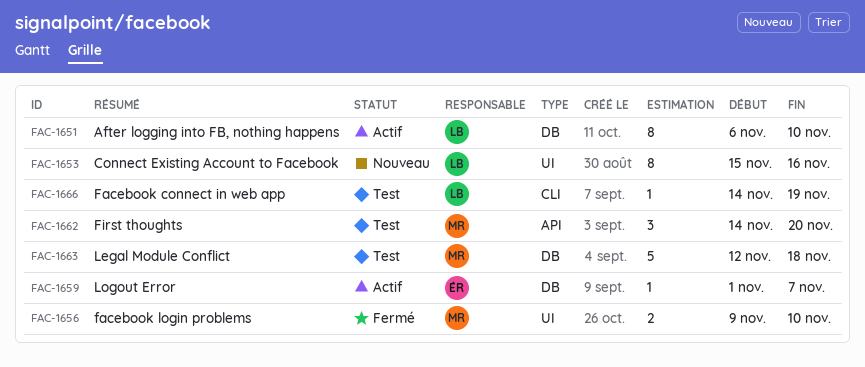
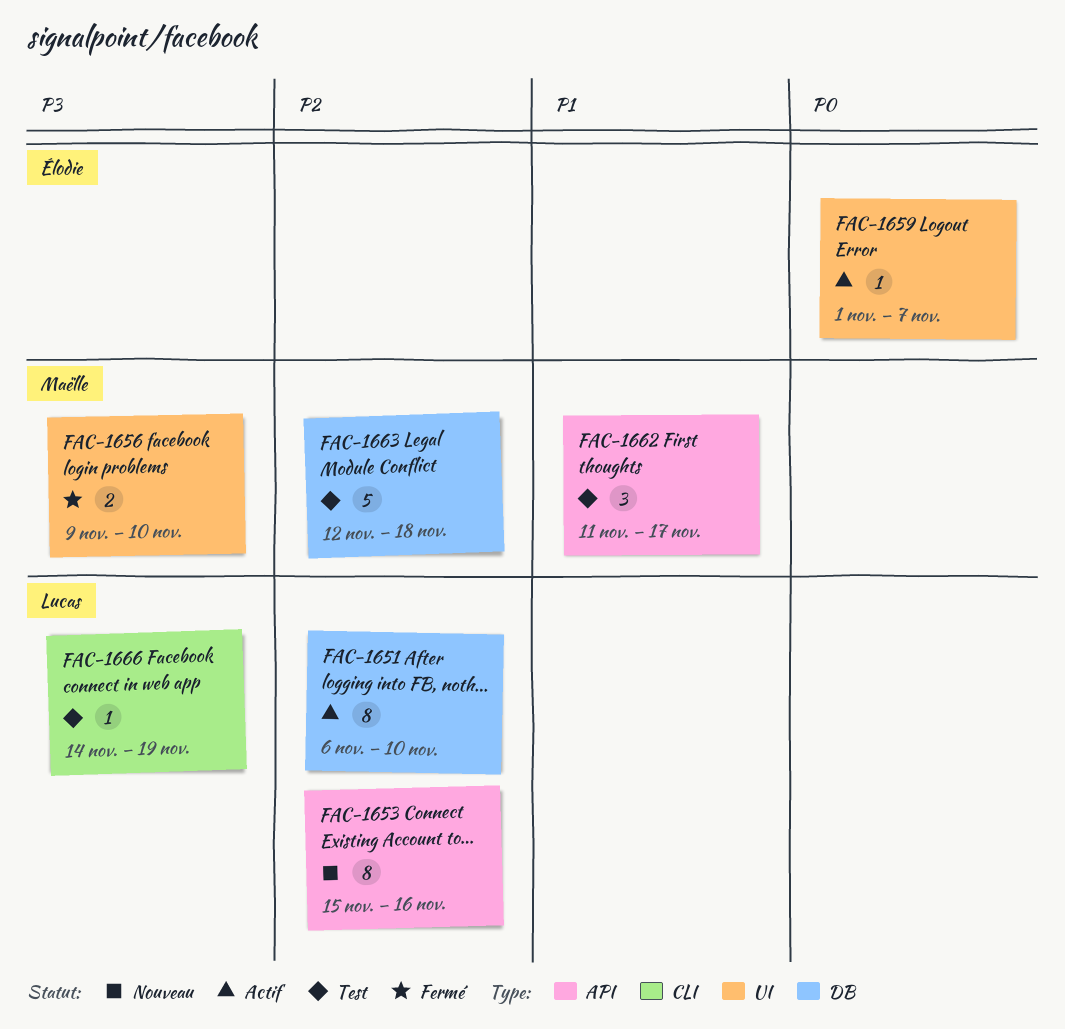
FAC-1653, label: UI -> API
FAC-1659, label: DB -> UI
FAC-1662, start: Nov 14 -> Nov 11
FAC-1662, due: Nov 20 -> Nov 17

